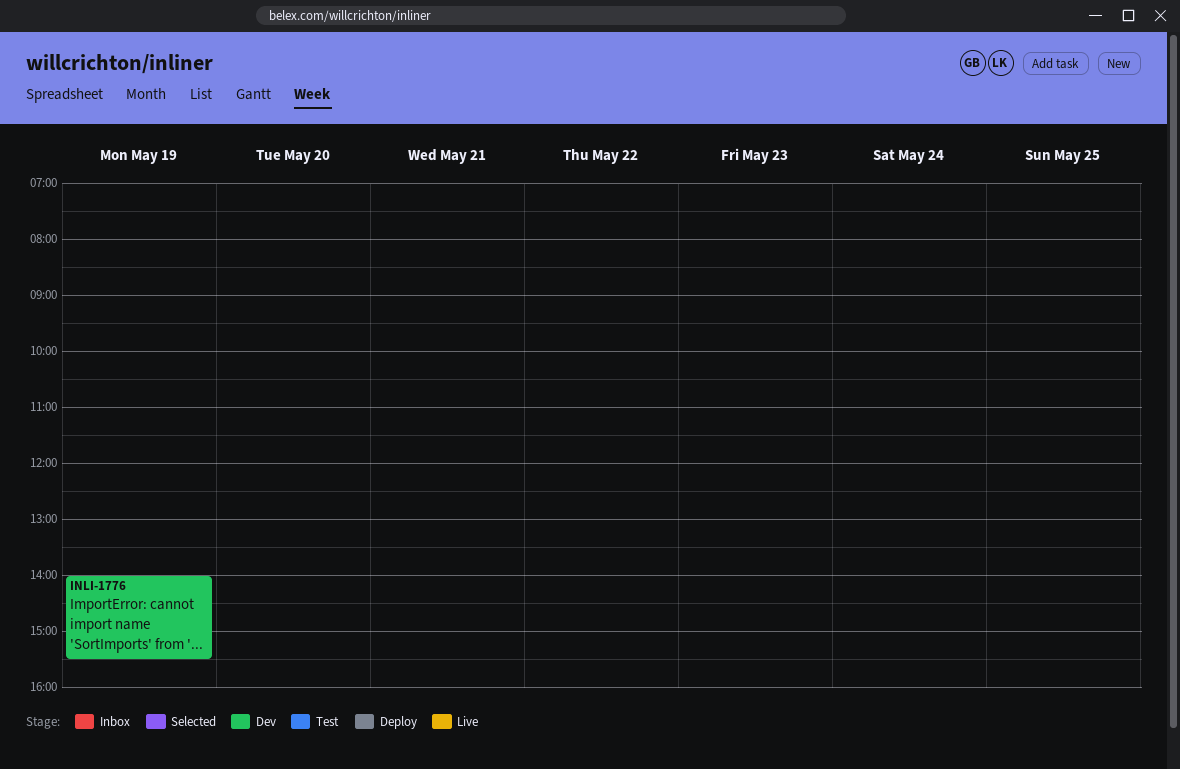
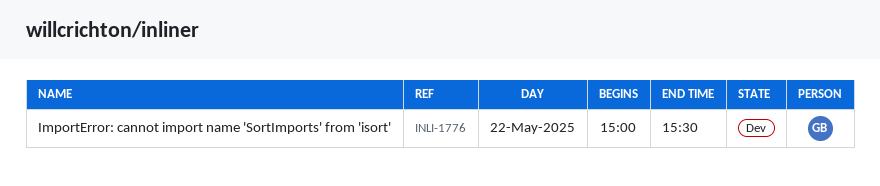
INLI-1776, day: May 19 -> May 22
INLI-1776, begins: 14:00 -> 15:00

